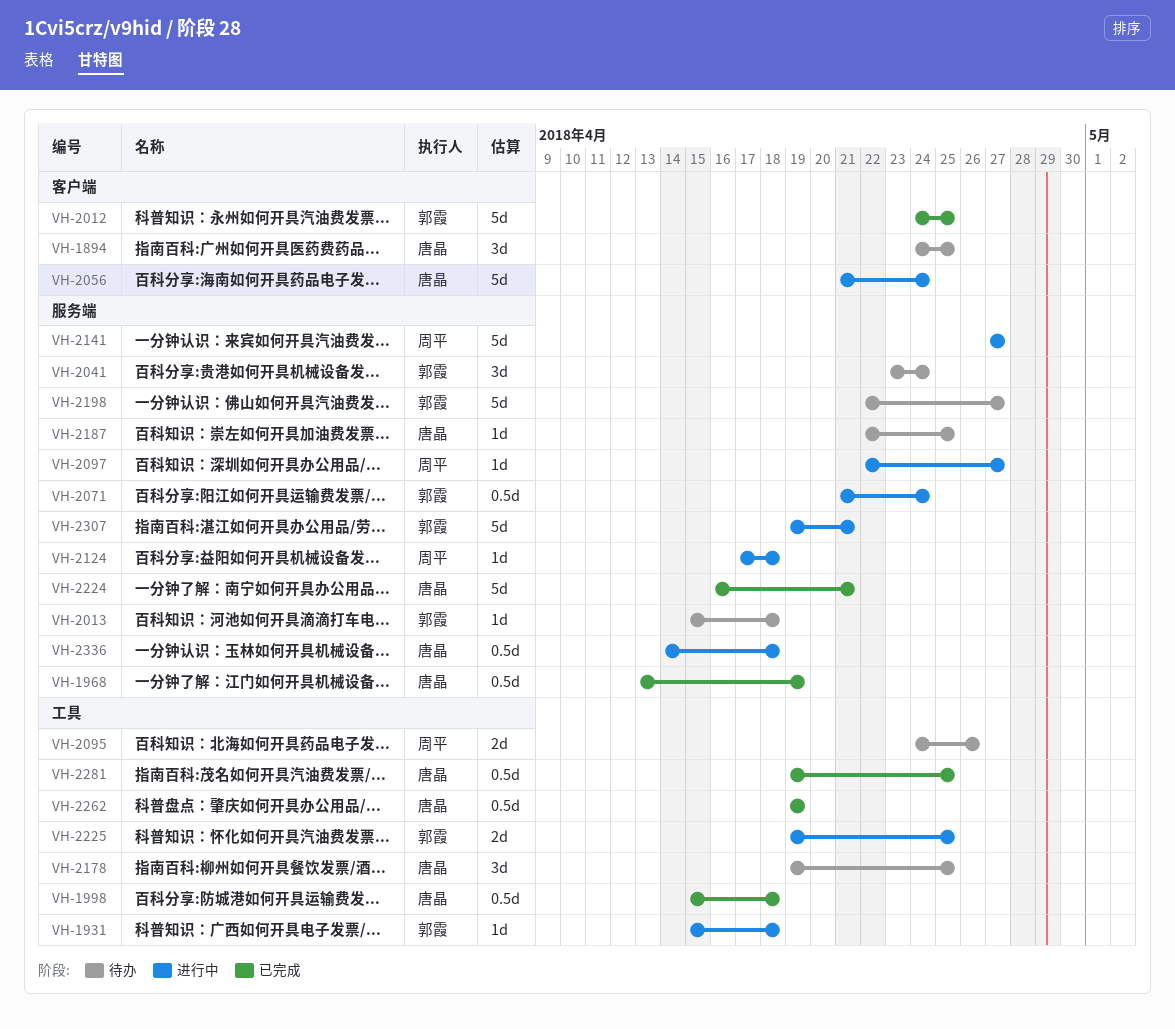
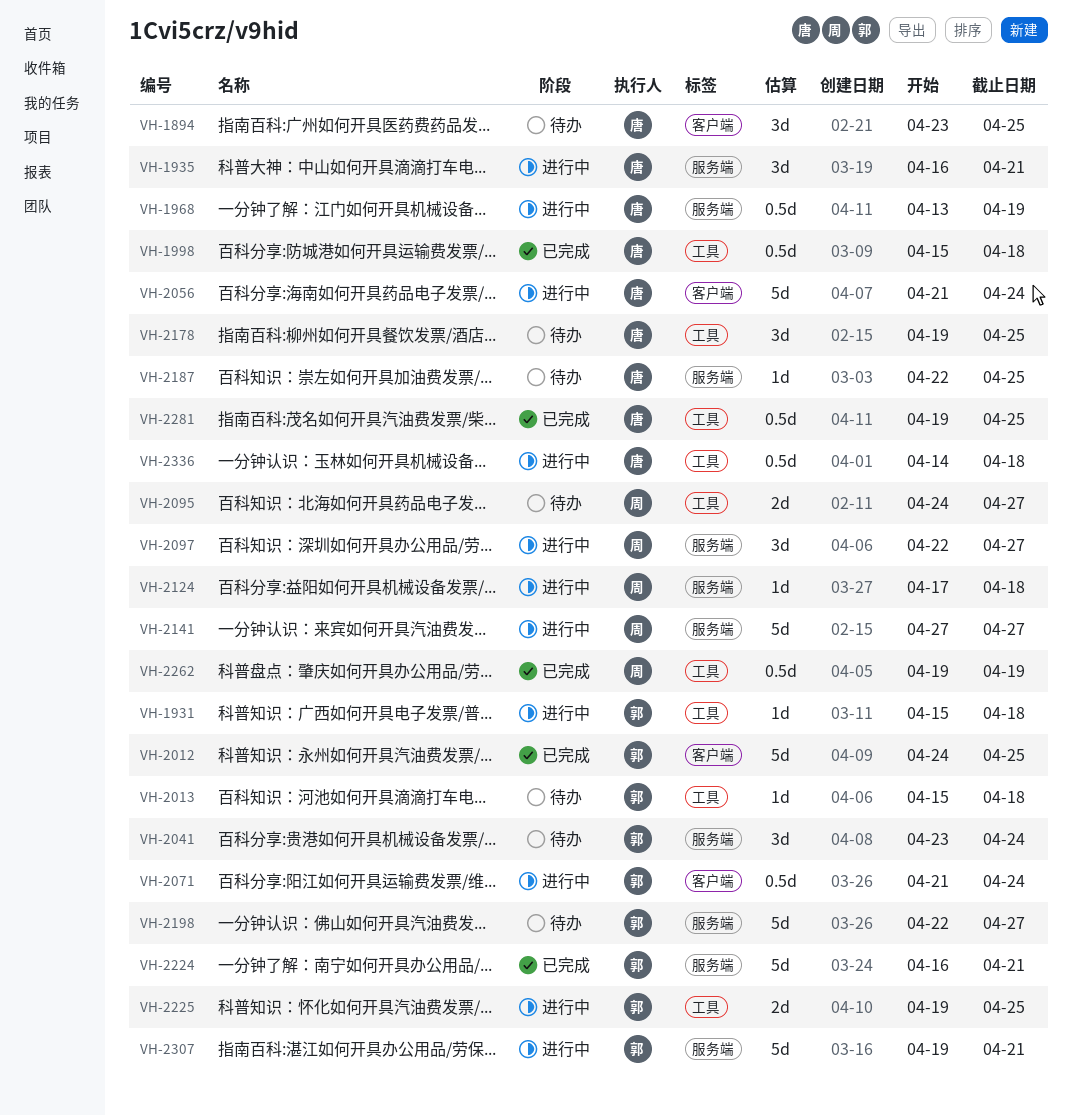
VH-1894, start: Apr 24 -> Apr 23
VH-1935: none -> present
VH-1968, status: 已完成 -> 进行中
VH-2013, label: 服务端 -> 工具
VH-2071, label: 服务端 -> 客户端
VH-2095, due: Apr 26 -> Apr 27
VH-2097, estimate: 1d -> 3d
VH-2224, owner: 唐晶 -> 郭霞
VH-2262, owner: 唐晶 -> 周平
VH-2336, label: 服务端 -> 工具

